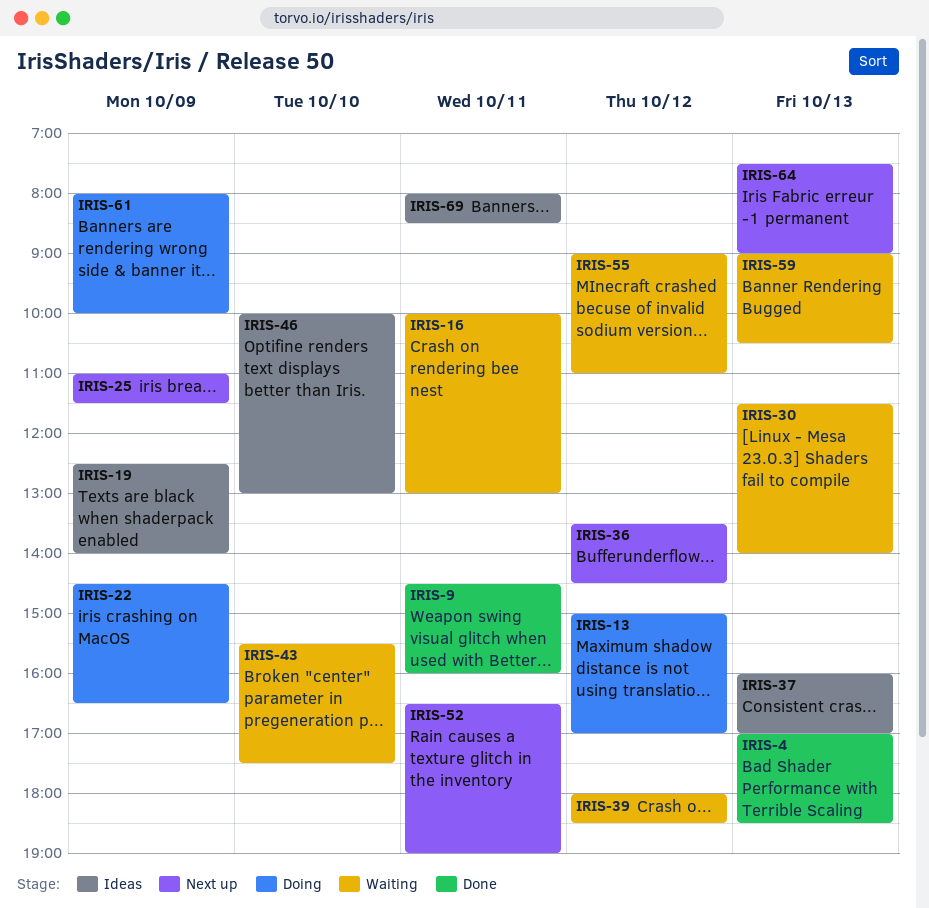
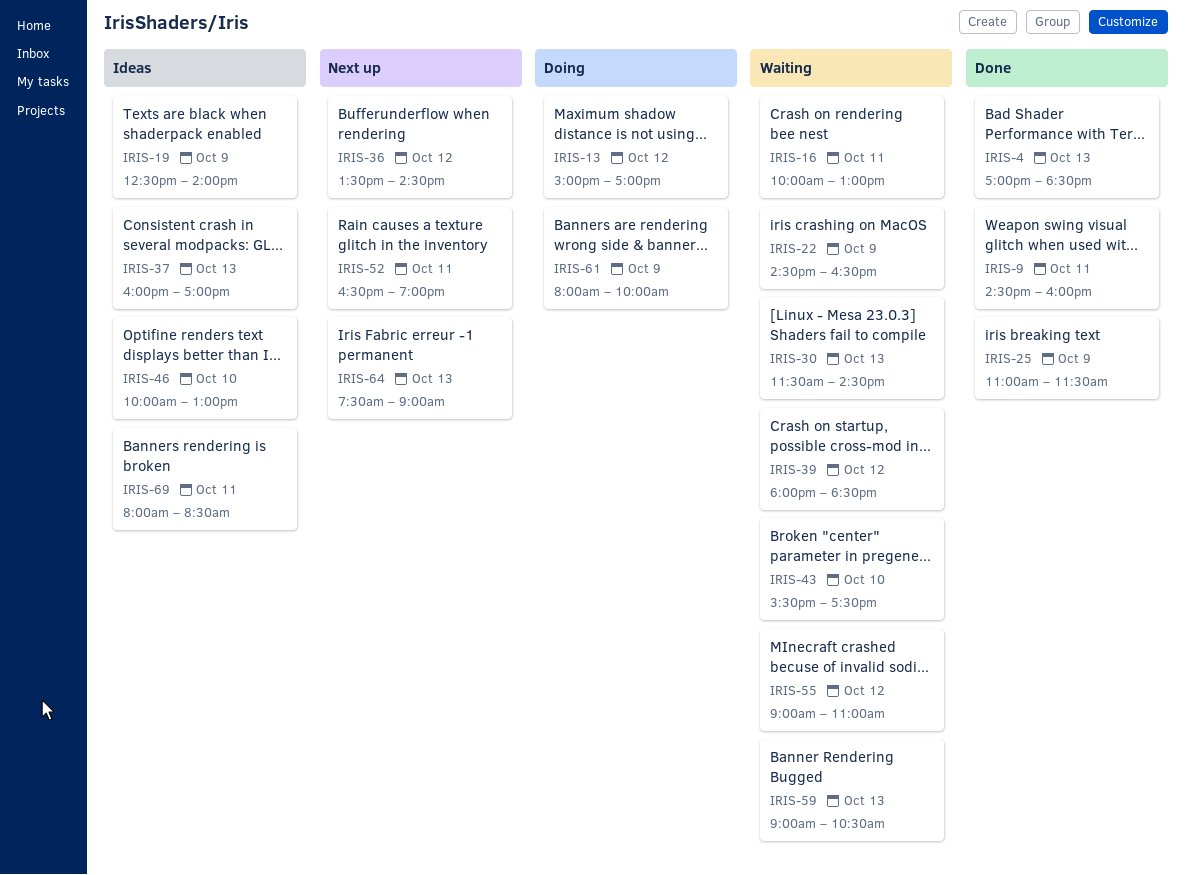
IRIS-22, status: Doing -> Waiting
IRIS-25, status: Next up -> Done
IRIS-30, ends: 14:00 -> 14:30

